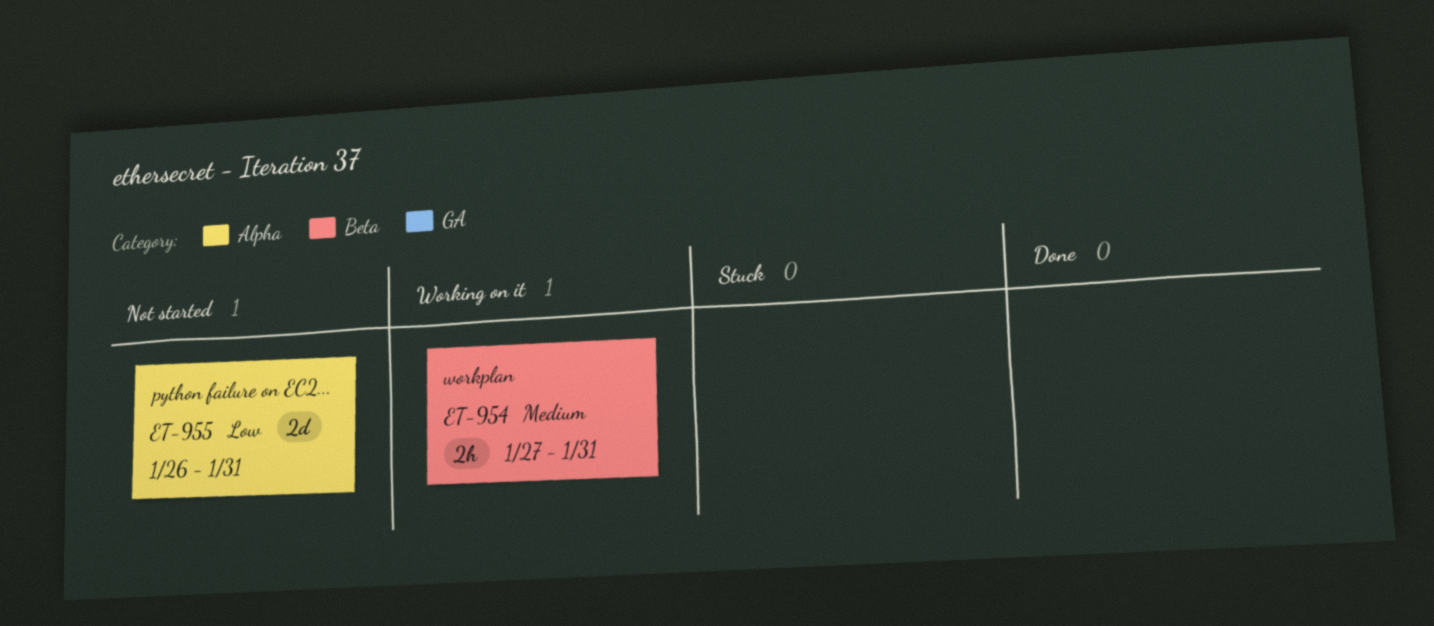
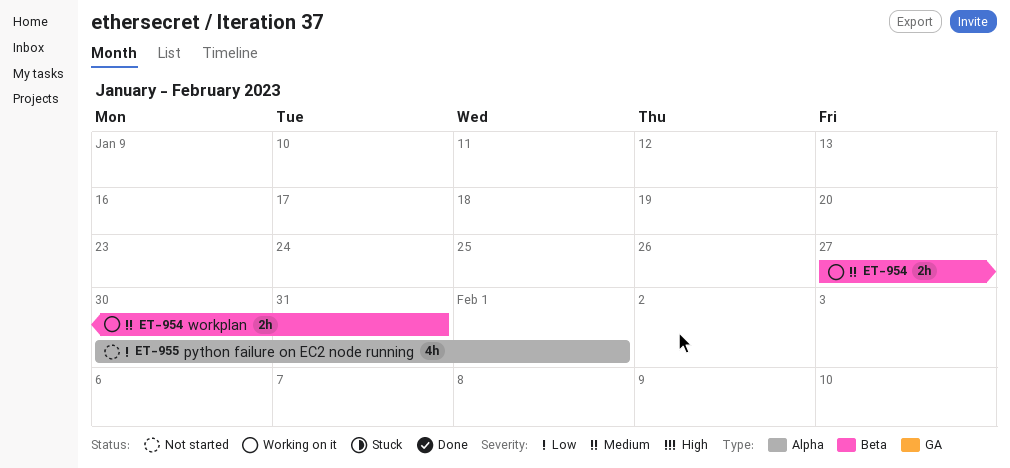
ET-955, estimate: 2d -> 4h
ET-955, start: Jan 26 -> Jan 30
ET-955, due: Jan 31 -> Feb 1

